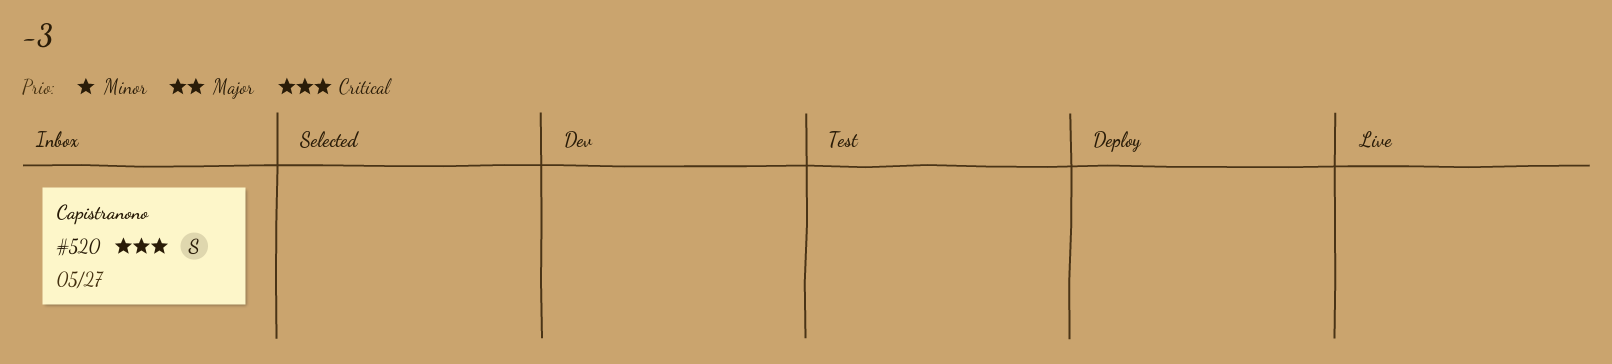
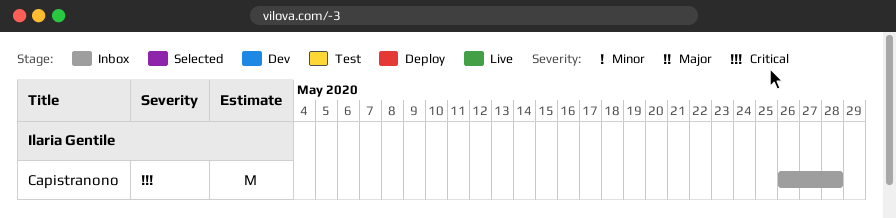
Capistranono, estimate: S -> M
Capistranono, due: May 27 -> May 28

